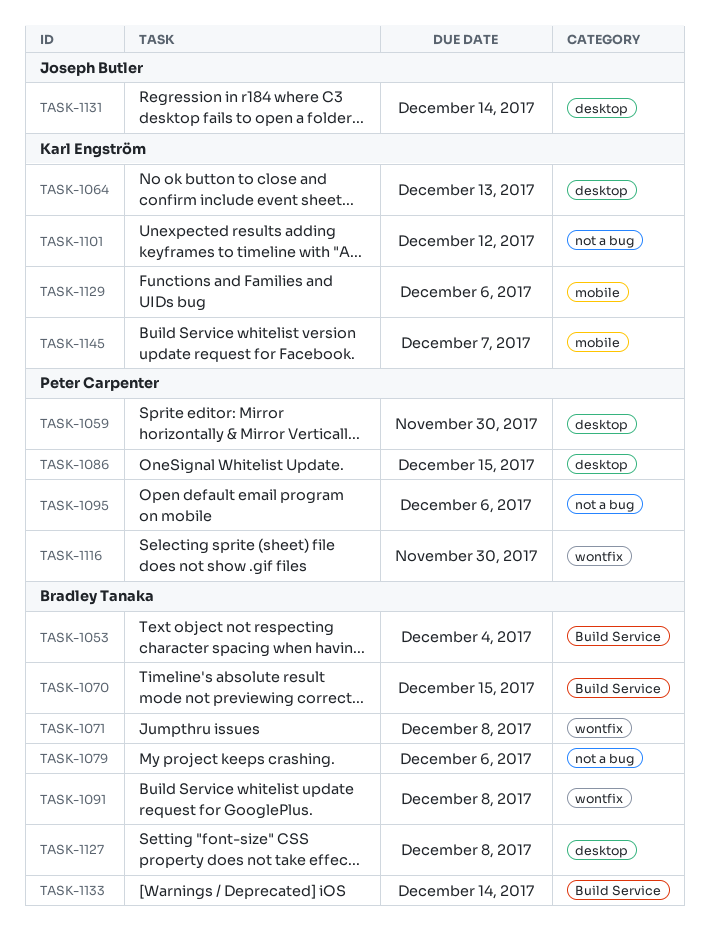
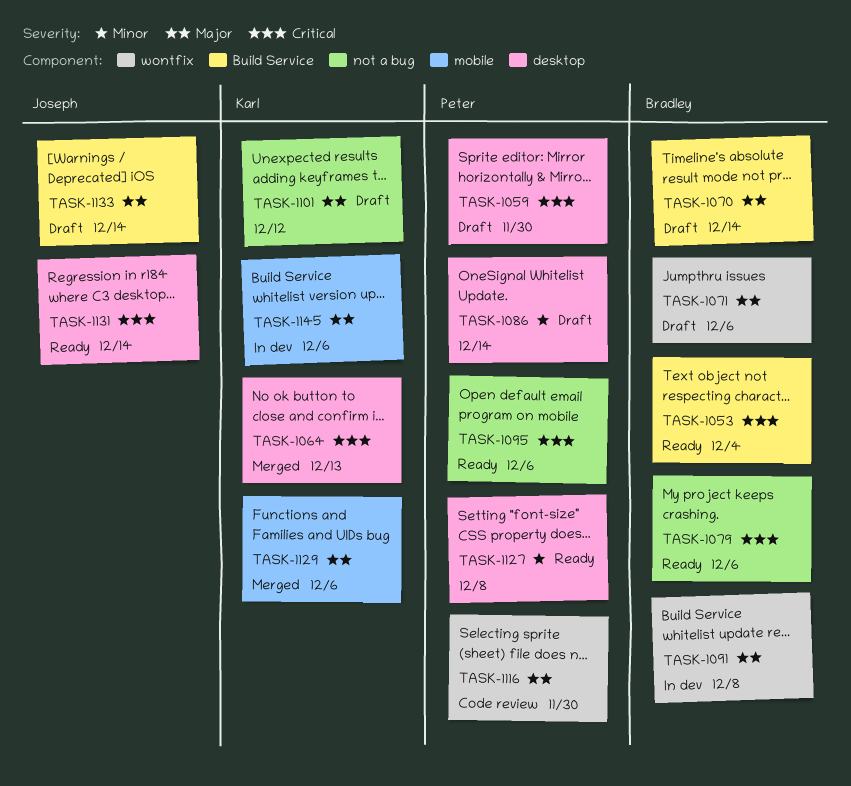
TASK-1070, due: Dec 15 -> Dec 14
TASK-1071, due: Dec 8 -> Dec 6
TASK-1086, due: Dec 15 -> Dec 14
TASK-1127, owner: Bradley Tanaka -> Peter Carpenter
TASK-1133, owner: Bradley Tanaka -> Joseph Butler
TASK-1145, due: Dec 7 -> Dec 6

